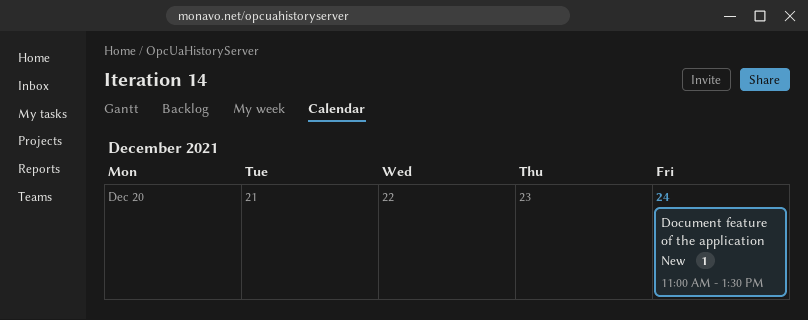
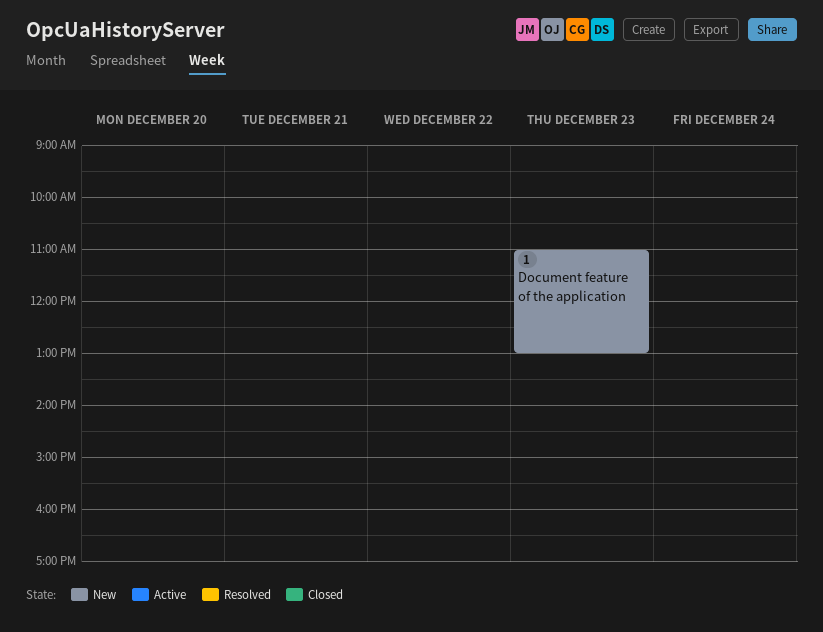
Document feature of the application, day: Dec 24 -> Dec 23
Document feature of the application, ends: 13:30 -> 13:00

